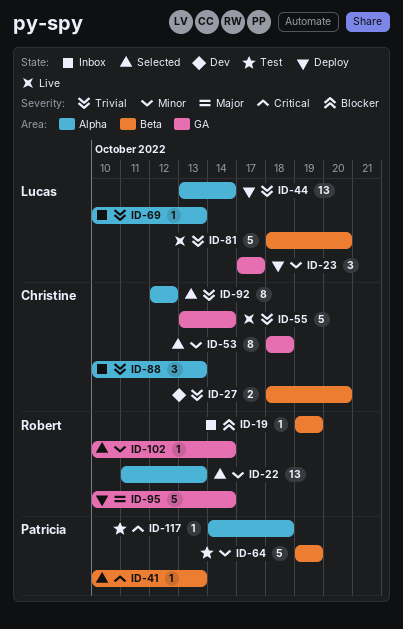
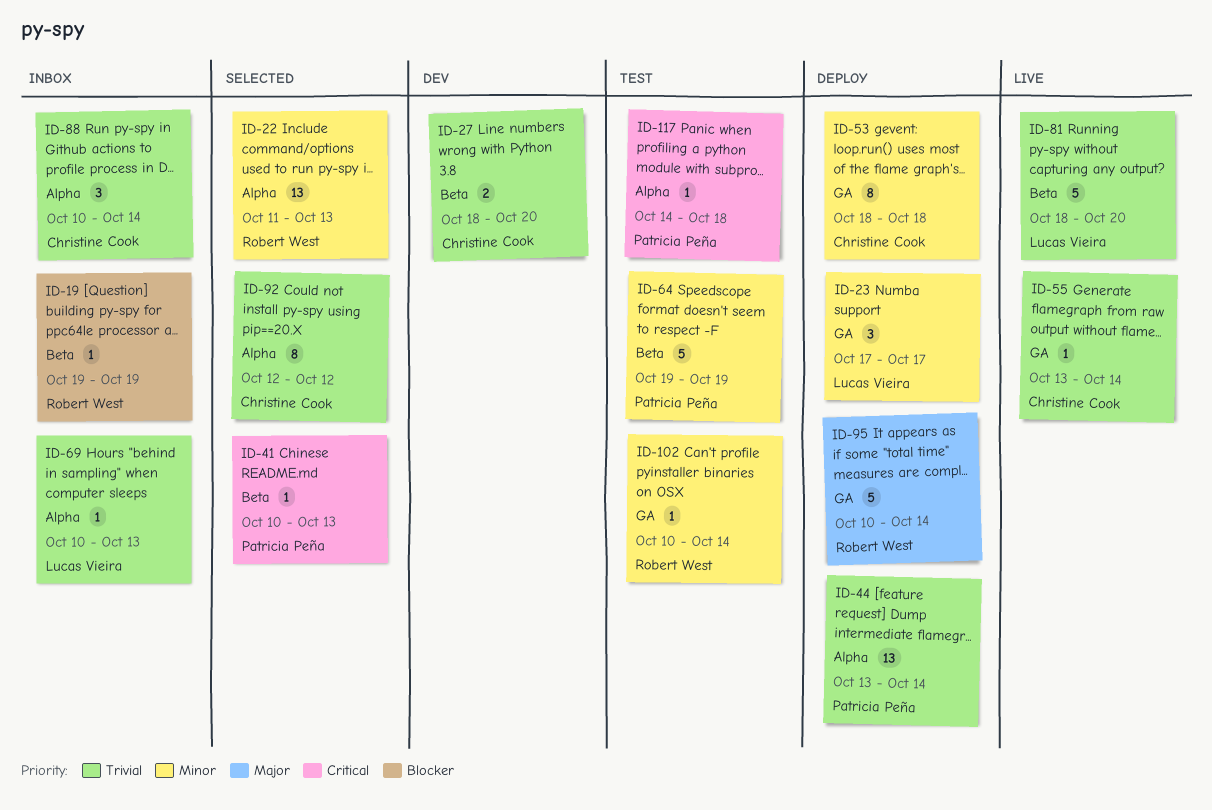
ID-44, owner: Lucas Vieira -> Patricia Peña
ID-53, status: Selected -> Deploy
ID-55, estimate: 5 -> 1
ID-88, due: Oct 13 -> Oct 14
ID-102, status: Selected -> Test

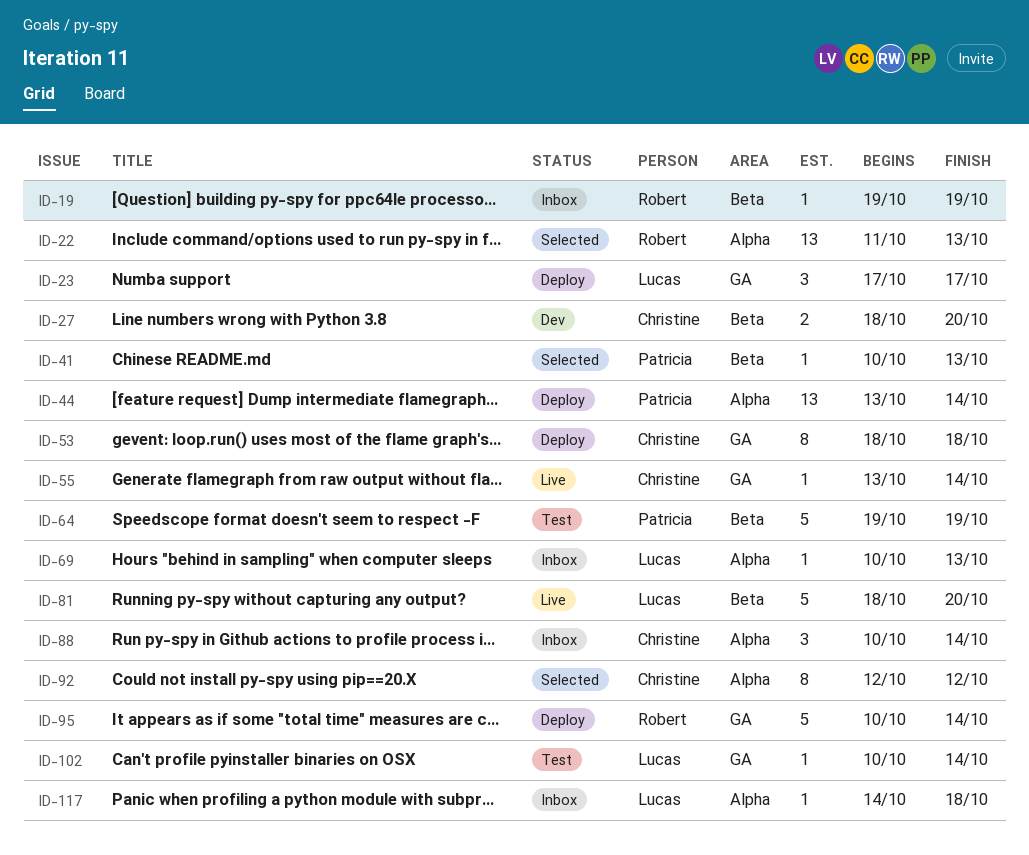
ID-102, owner: Robert West -> Lucas Vieira
ID-117, status: Test -> Inbox
ID-117, owner: Patricia Peña -> Lucas Vieira

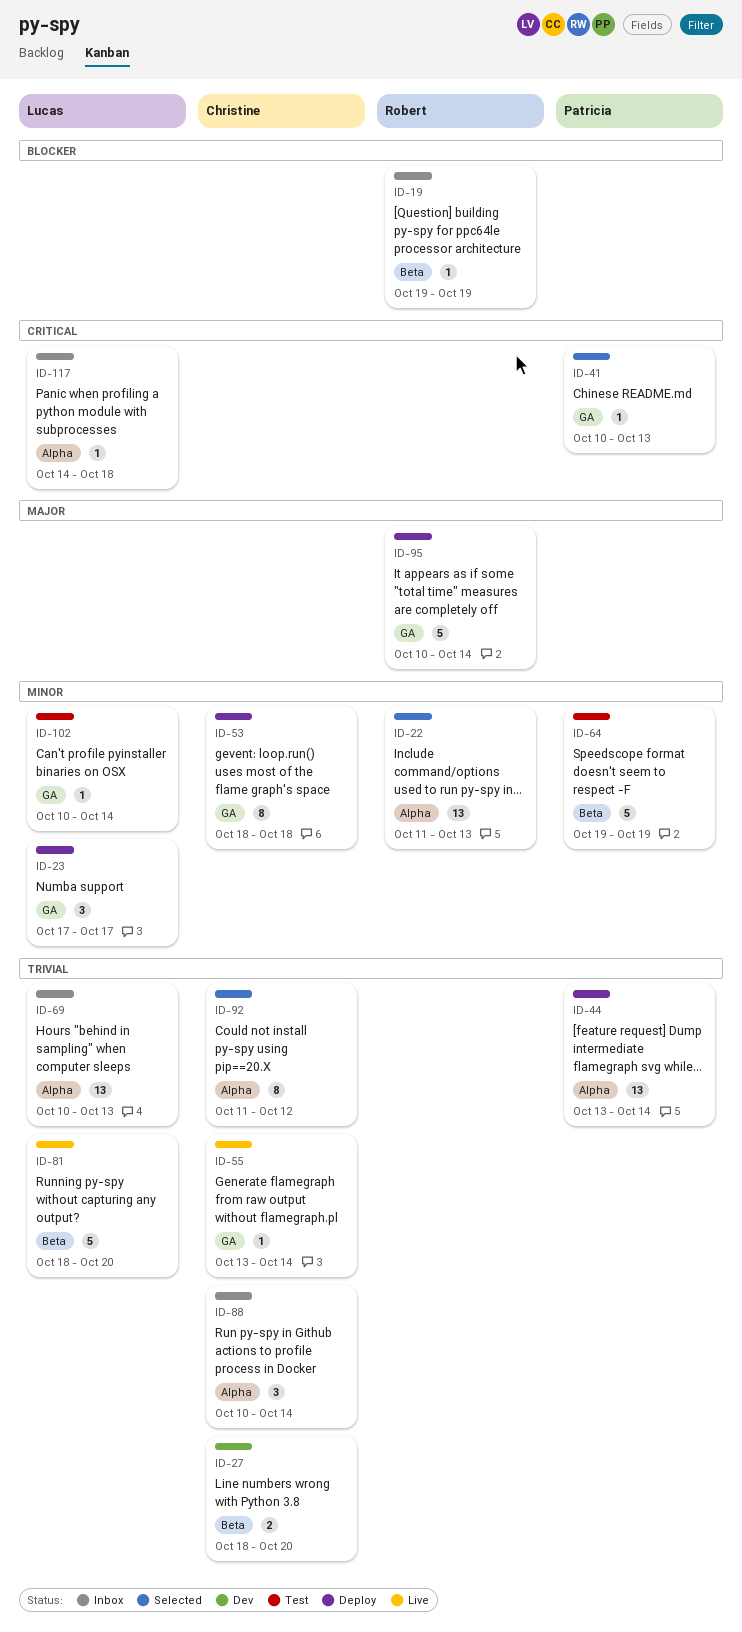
ID-41, label: Beta -> GA
ID-69, estimate: 1 -> 13
ID-92, start: Oct 12 -> Oct 11

